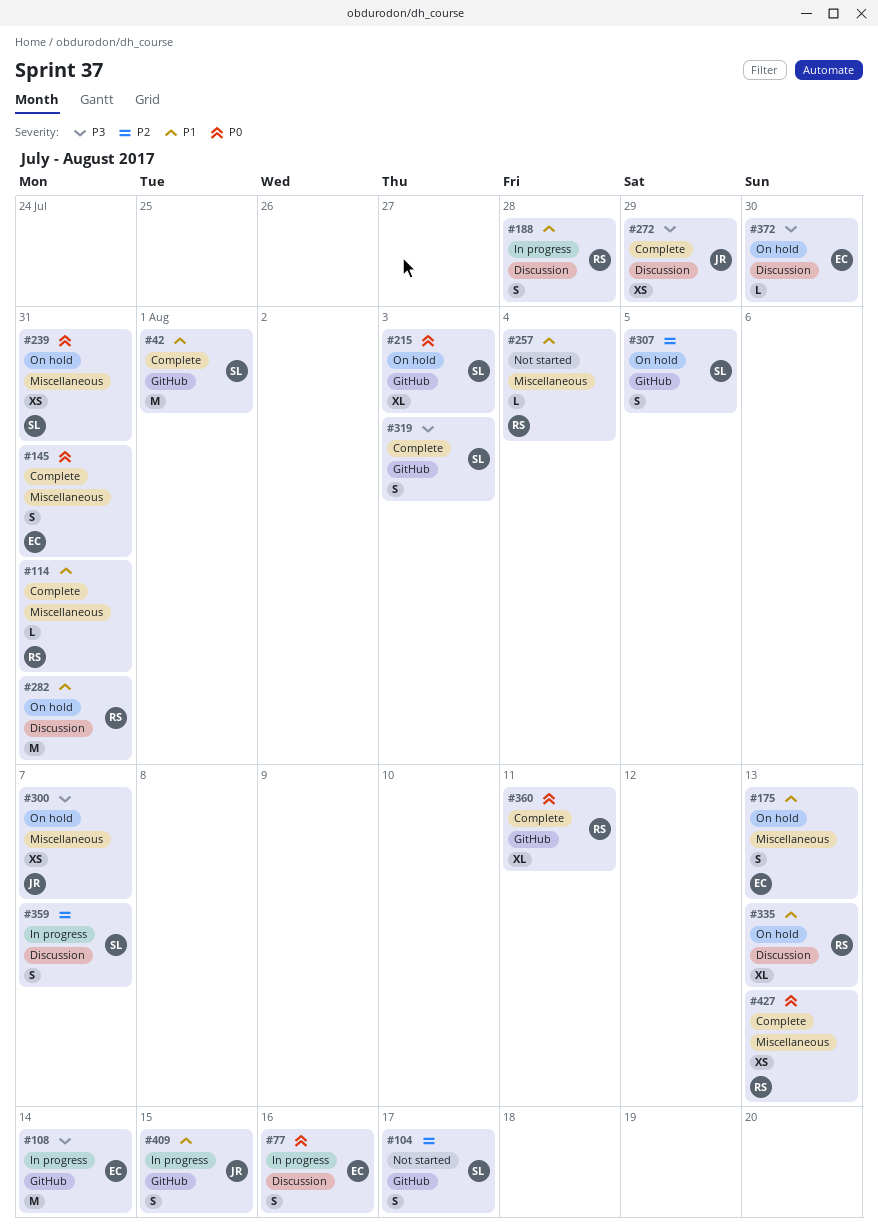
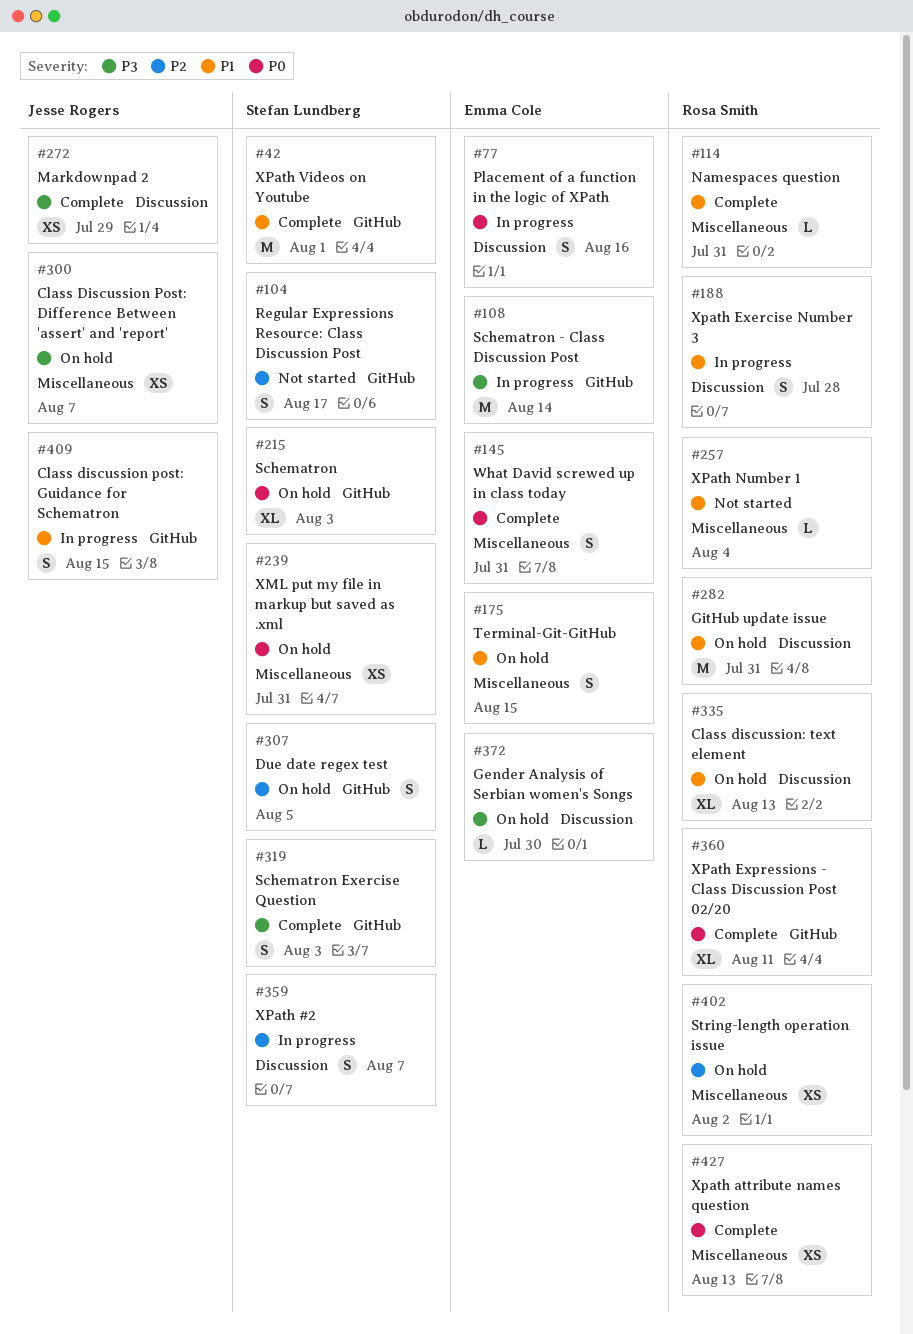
#175, due: Aug 13 -> Aug 15
#402: none -> present

